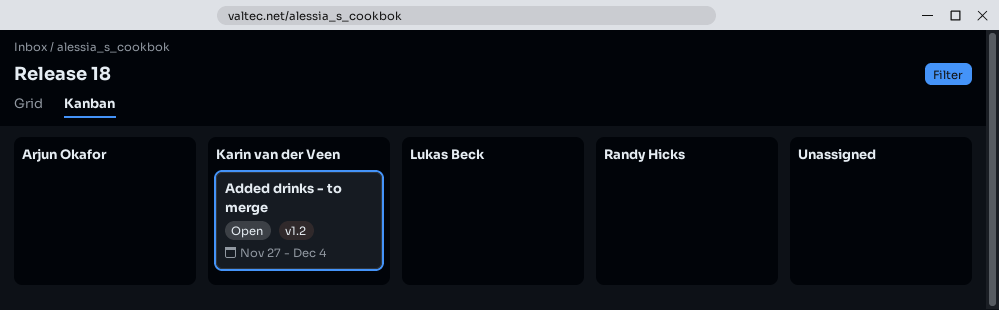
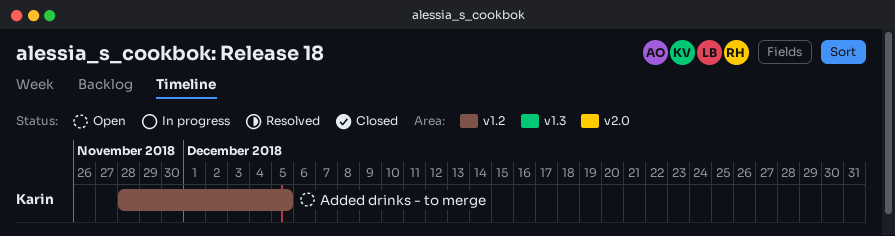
Added drinks - to merge, start: Nov 27 -> Nov 28
Added drinks - to merge, due: Dec 4 -> Dec 5

